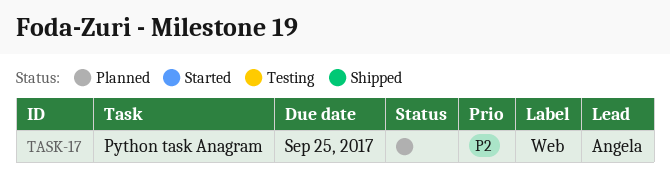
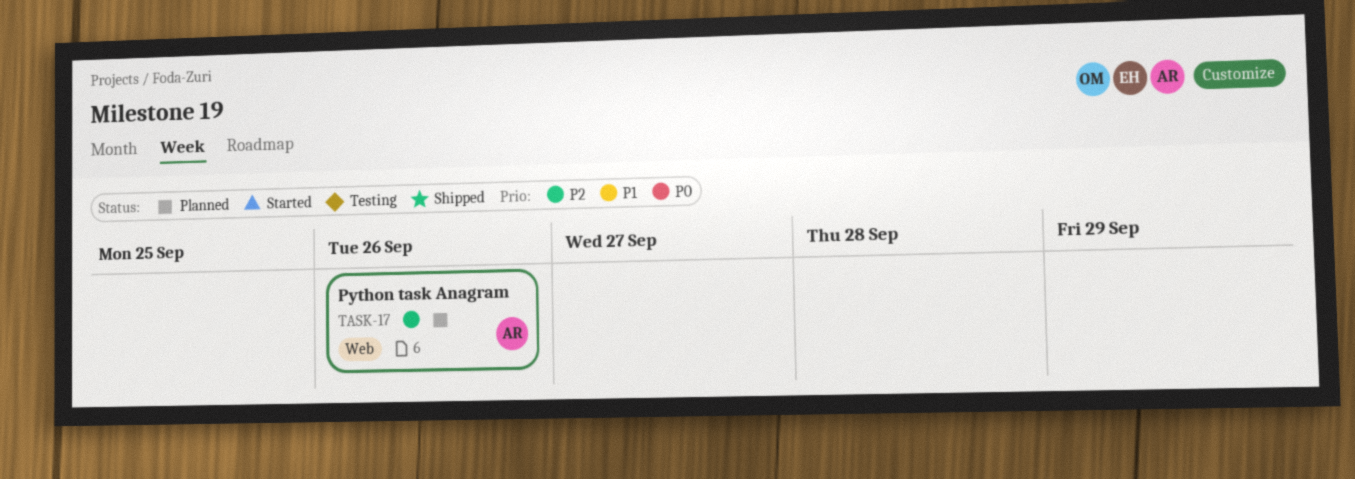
TASK-17, due: Sep 25 -> Sep 26

